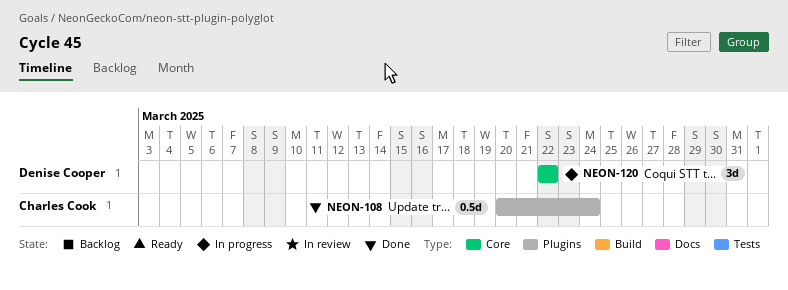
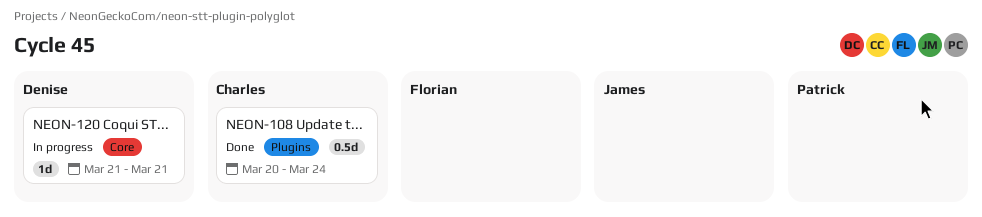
NEON-120, estimate: 3d -> 1d
NEON-120, start: Mar 22 -> Mar 21
NEON-120, due: Mar 22 -> Mar 21

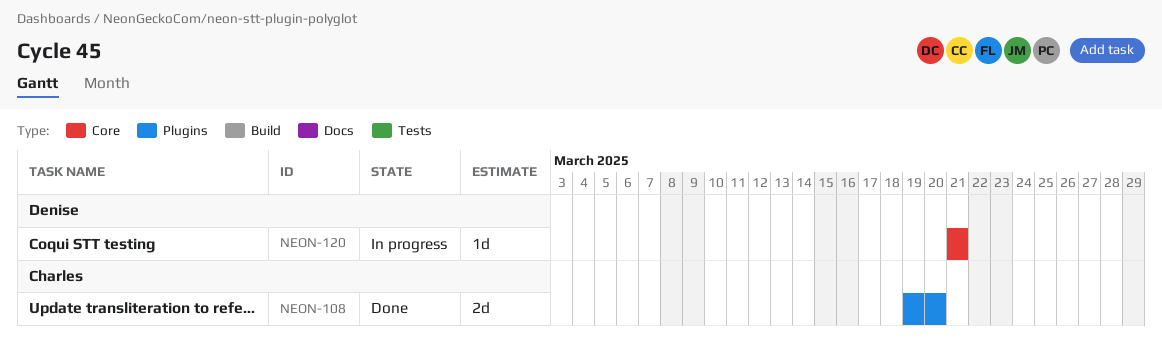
NEON-108, estimate: 0.5d -> 2d
NEON-108, start: Mar 20 -> Mar 19
NEON-108, due: Mar 24 -> Mar 20

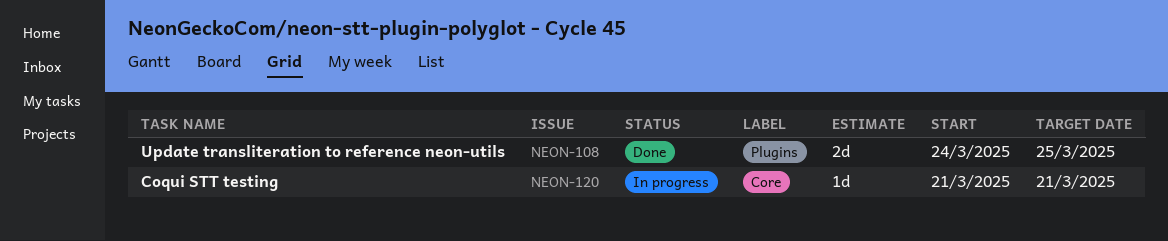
NEON-108, start: Mar 19 -> Mar 24
NEON-108, due: Mar 20 -> Mar 25

